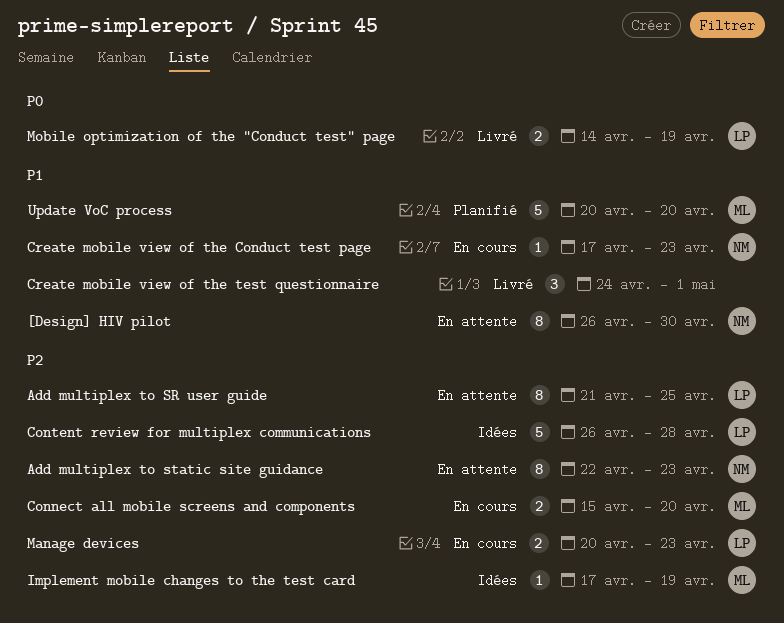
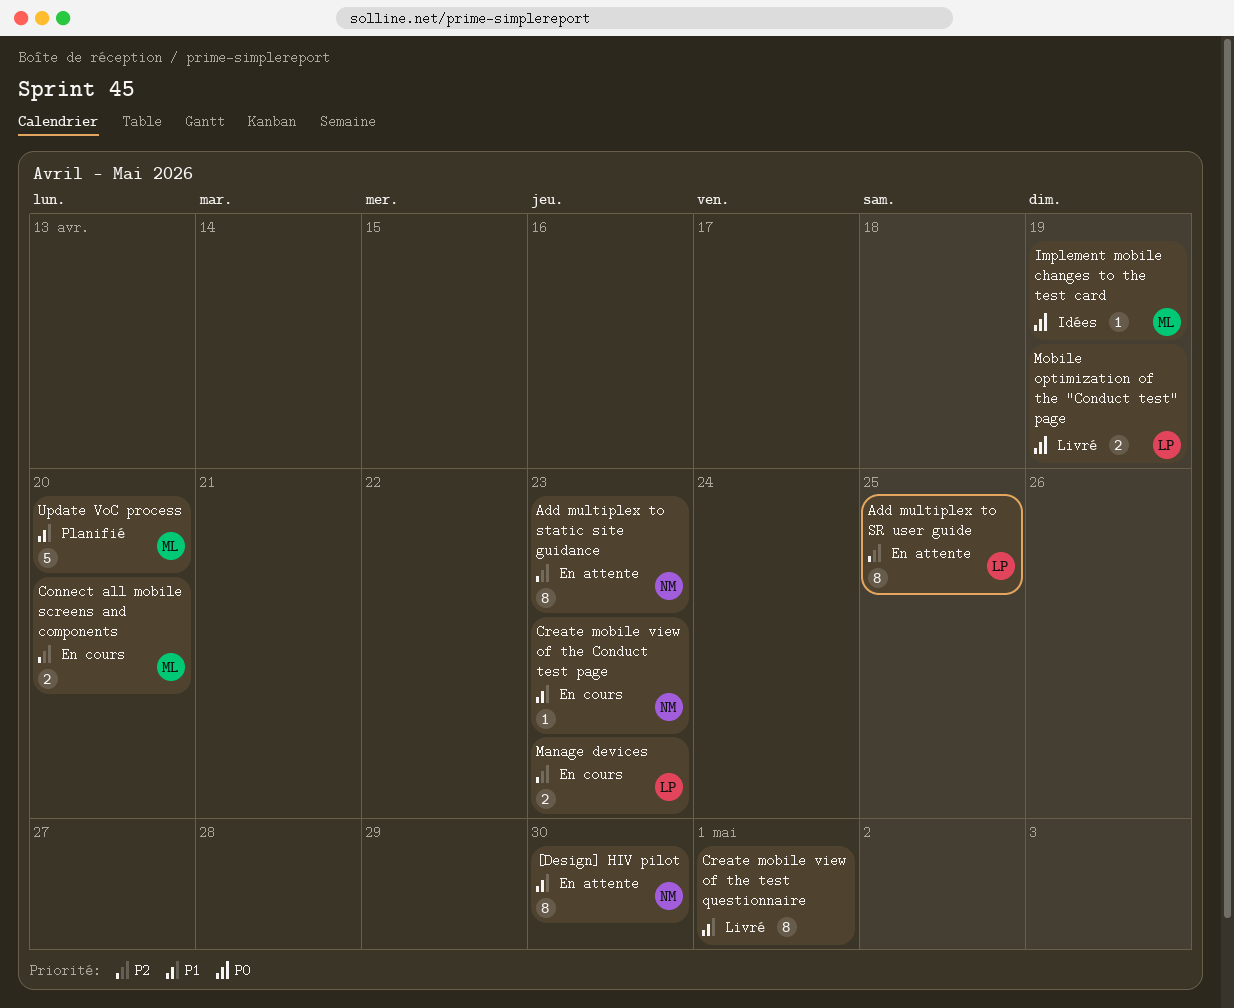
Content review for multiplex communications: present -> none
Create mobile view of the test questionnaire, estimate: 3 -> 8
Implement mobile changes to the test card, priority: P2 -> P0

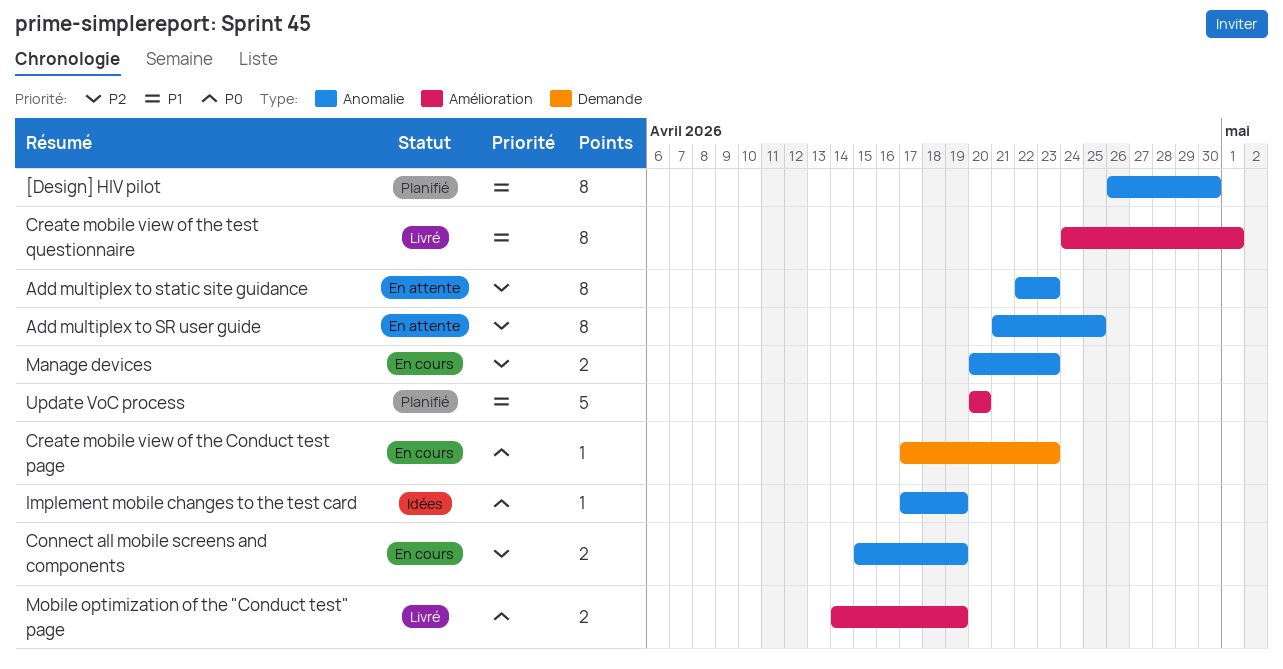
[Design] HIV pilot, status: En attente -> Planifié
Connect all mobile screens and components, due: Apr 20 -> Apr 19
Create mobile view of the Conduct test page, priority: P1 -> P0

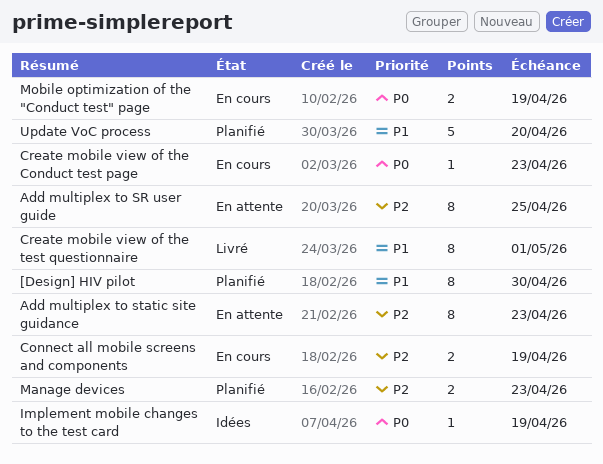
Manage devices, status: En cours -> Planifié
Mobile optimization of the "Conduct test" page, status: Livré -> En cours

